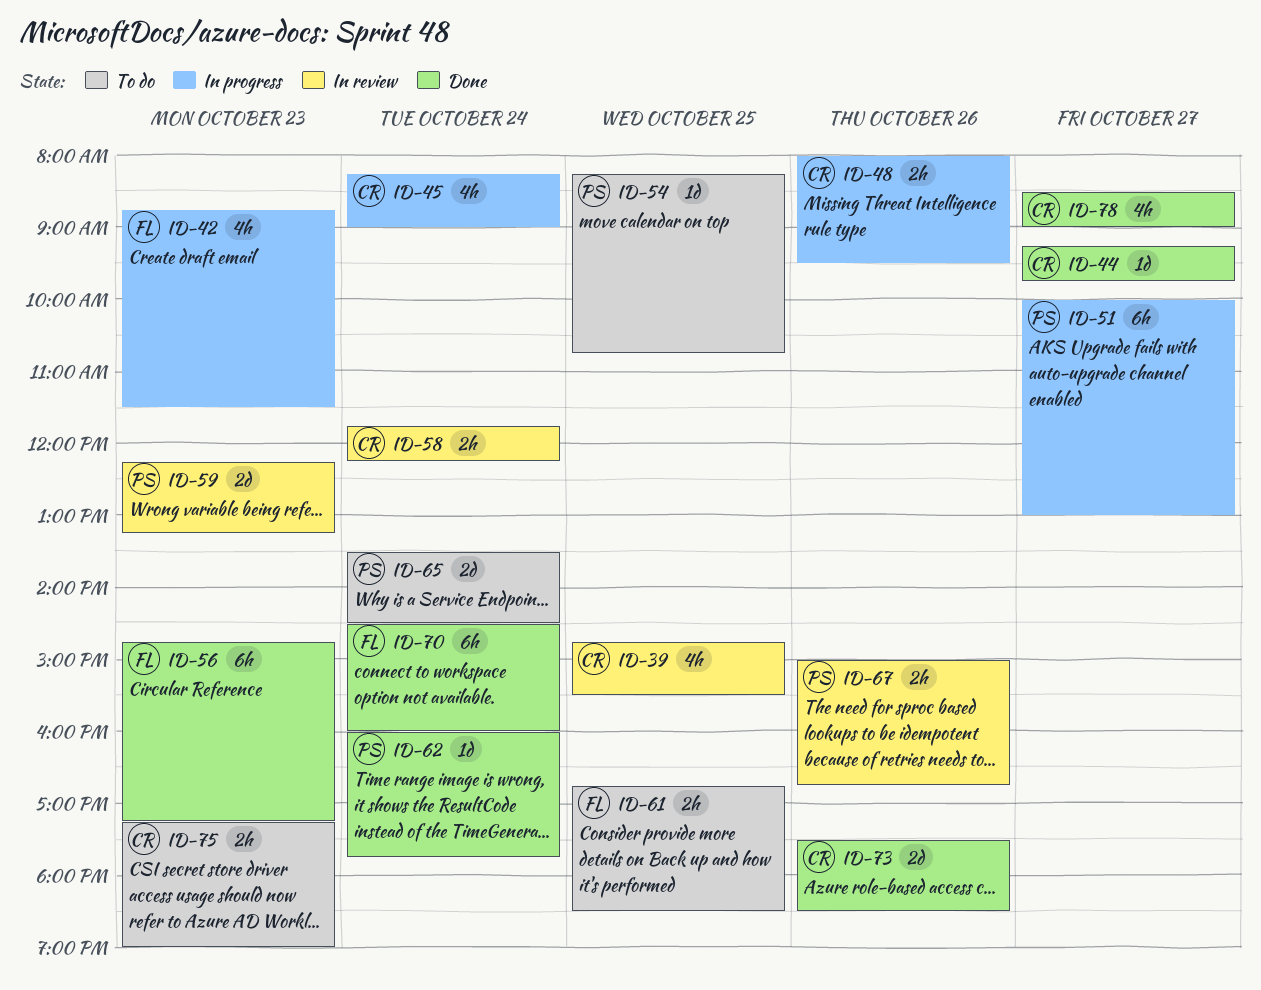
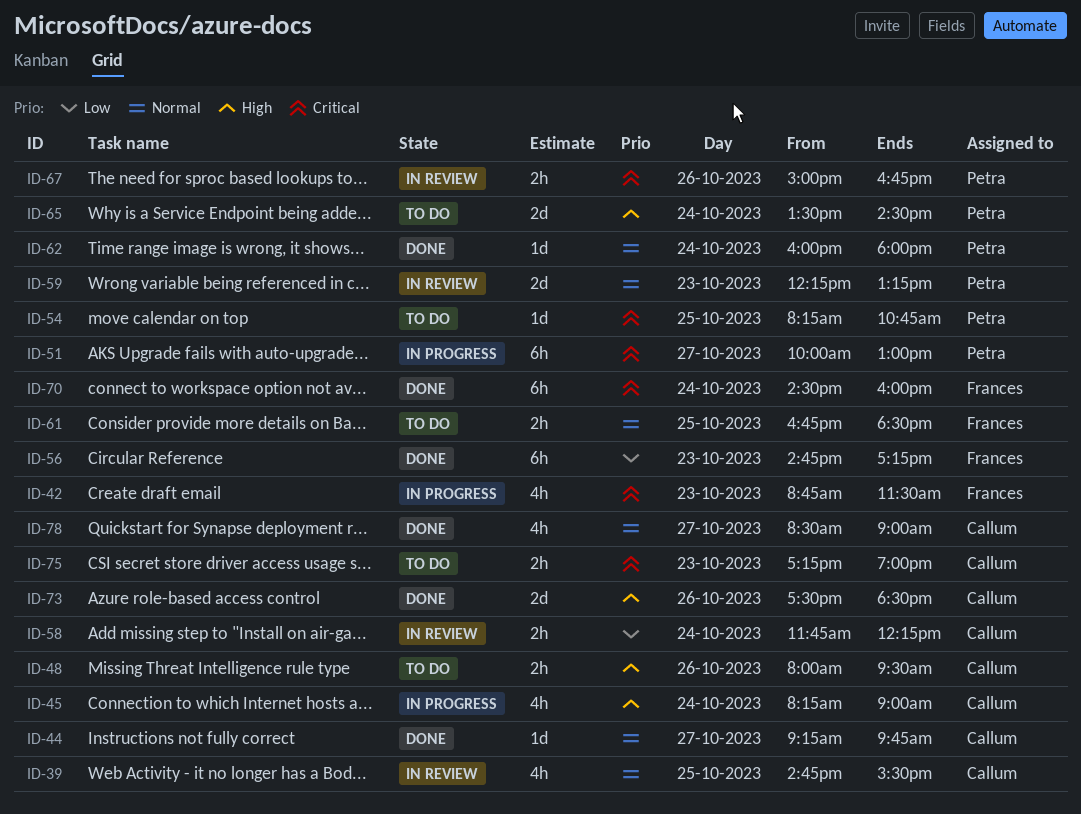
ID-48, status: In progress -> To do
ID-62, ends: 17:45 -> 18:00

